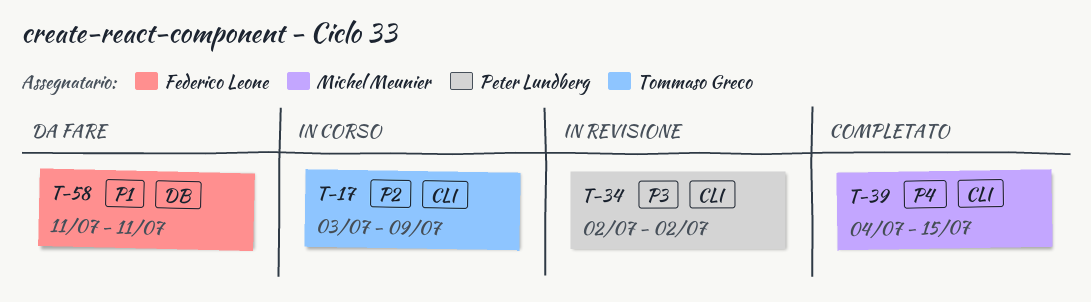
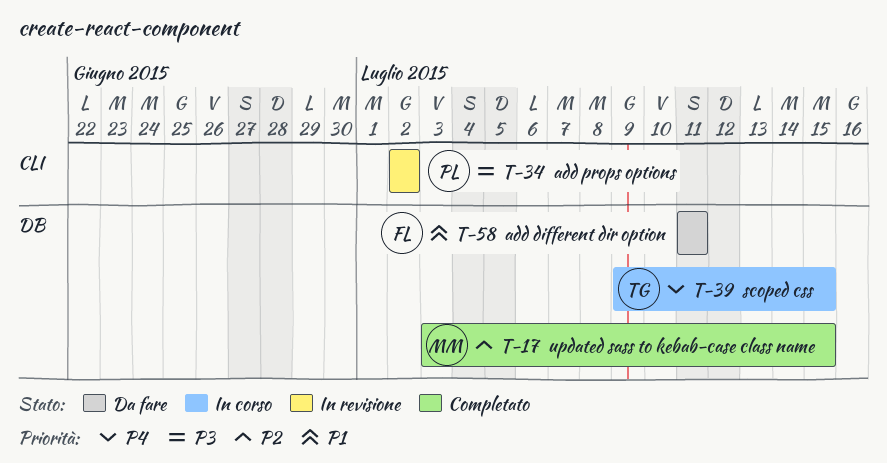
T-17, status: In corso -> Completato
T-17, owner: Tommaso Greco -> Michel Meunier
T-17, label: CLI -> DB
T-17, due: Jul 9 -> Jul 15
T-39, status: Completato -> In corso
T-39, owner: Michel Meunier -> Tommaso Greco
T-39, label: CLI -> DB
T-39, start: Jul 4 -> Jul 9

